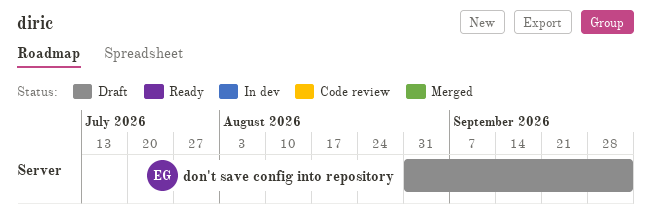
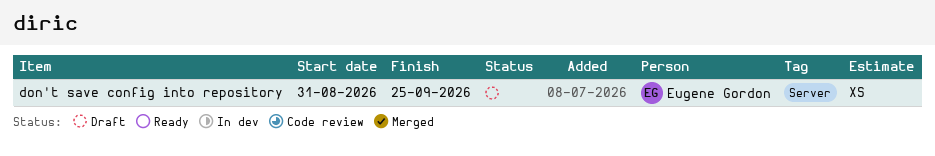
don't save config into repository, due: Oct 2 -> Sep 25

